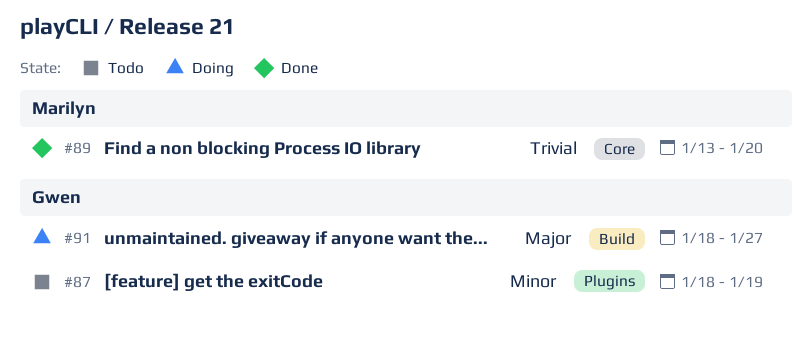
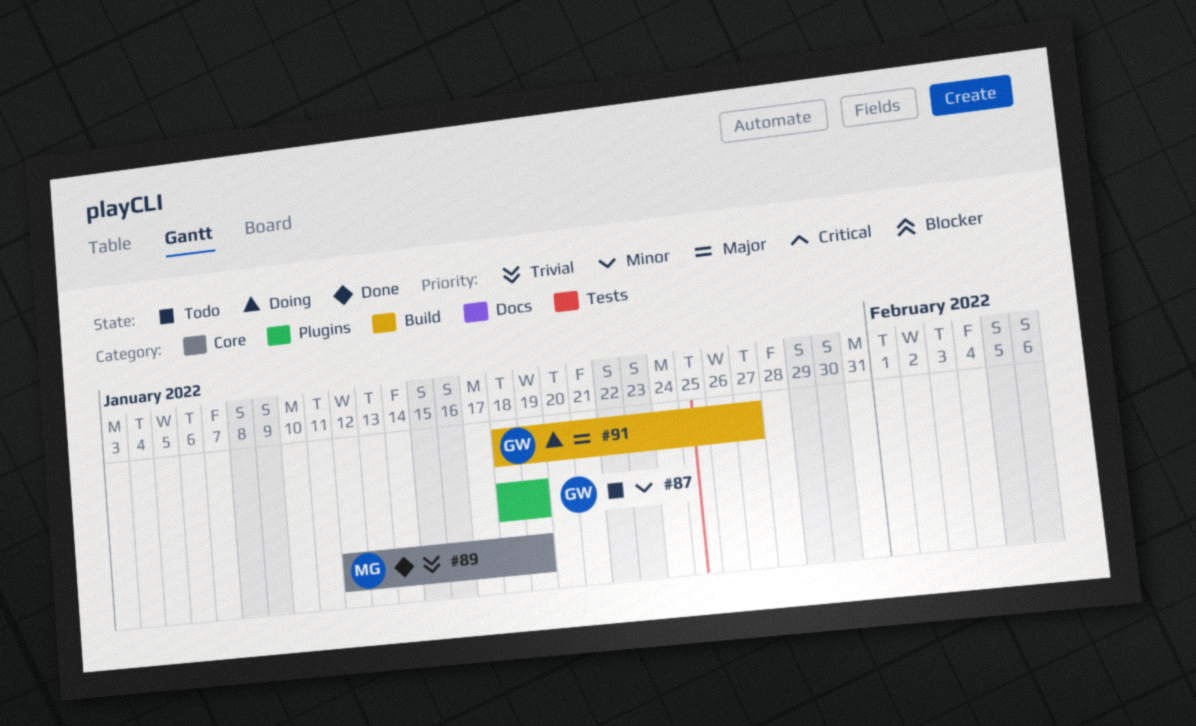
#89, start: Jan 13 -> Jan 12
#89, due: Jan 20 -> Jan 19

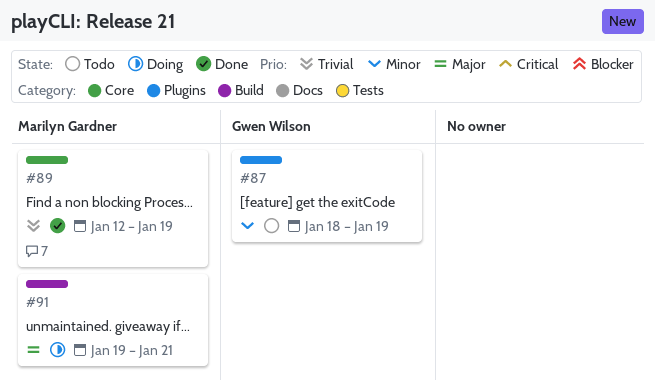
#91, owner: Gwen Wilson -> Marilyn Gardner
#91, start: Jan 18 -> Jan 19
#91, due: Jan 27 -> Jan 21

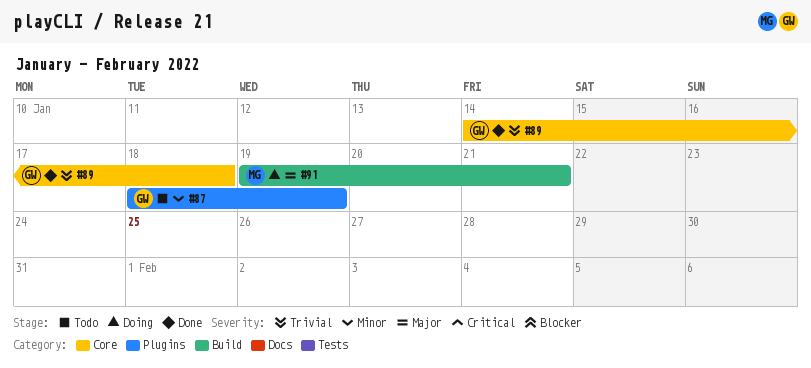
#89, owner: Marilyn Gardner -> Gwen Wilson
#89, start: Jan 12 -> Jan 14
#89, due: Jan 19 -> Jan 18

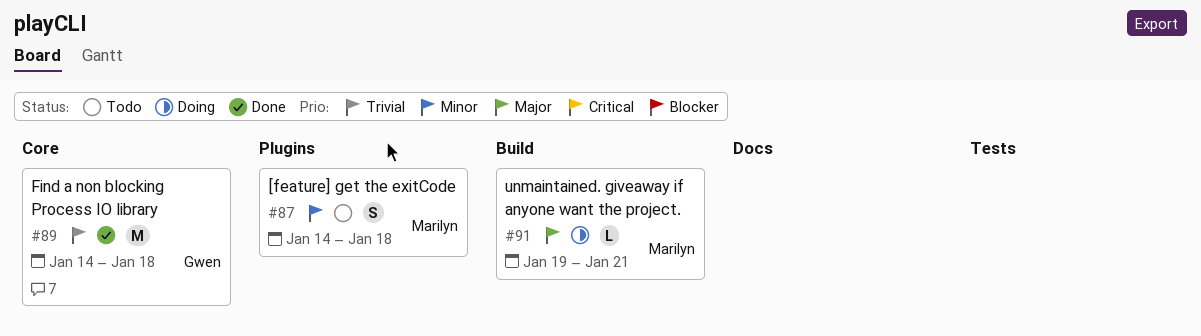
#87, owner: Gwen -> Marilyn
#87, start: Jan 18 -> Jan 14
#87, due: Jan 19 -> Jan 18

